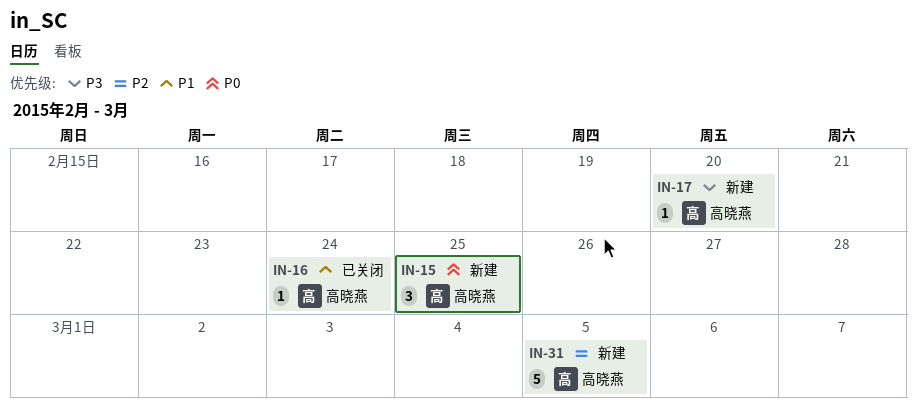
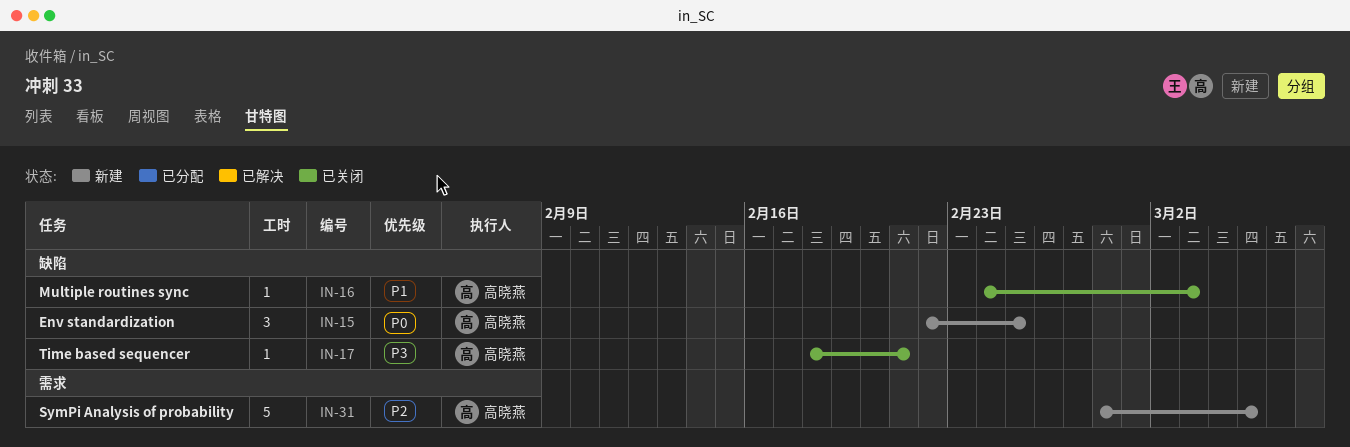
IN-16, due: Feb 24 -> Mar 3
IN-17, status: 新建 -> 已关闭
IN-17, due: Feb 20 -> Feb 21

